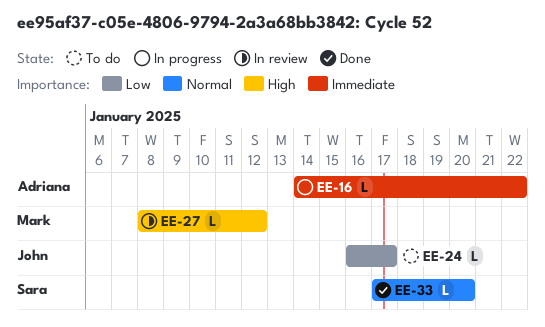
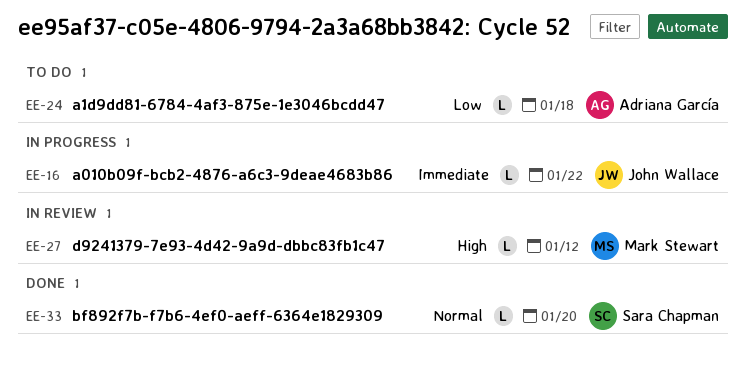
EE-16, owner: Adriana García -> John Wallace
EE-24, owner: John Wallace -> Adriana García
EE-24, due: Jan 17 -> Jan 18

